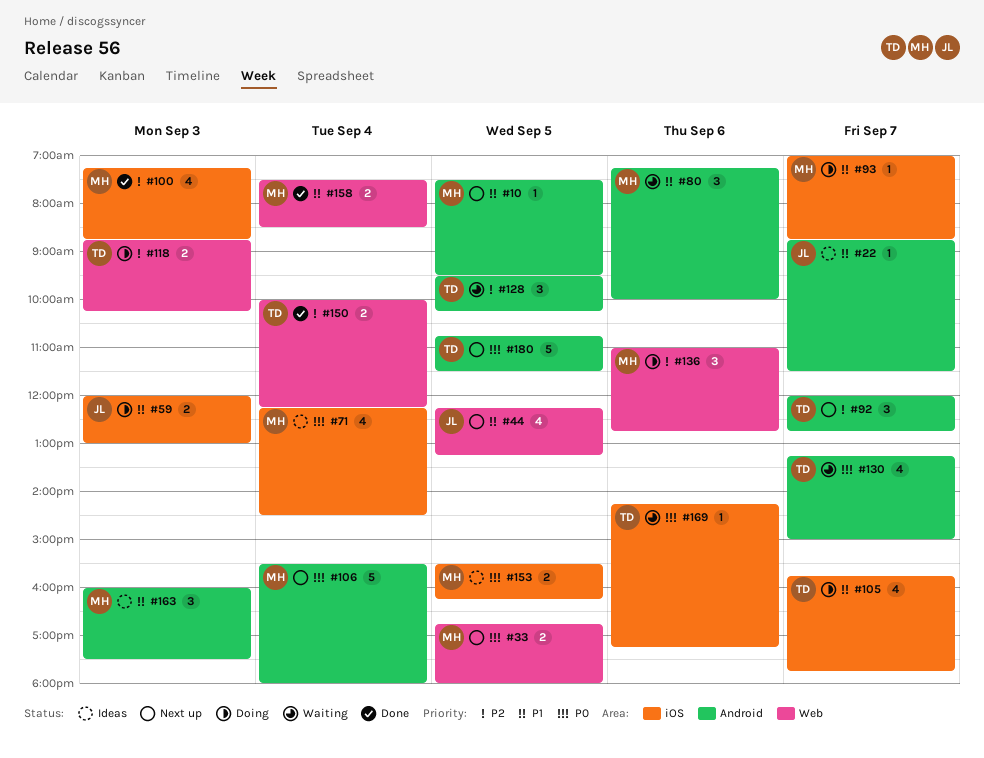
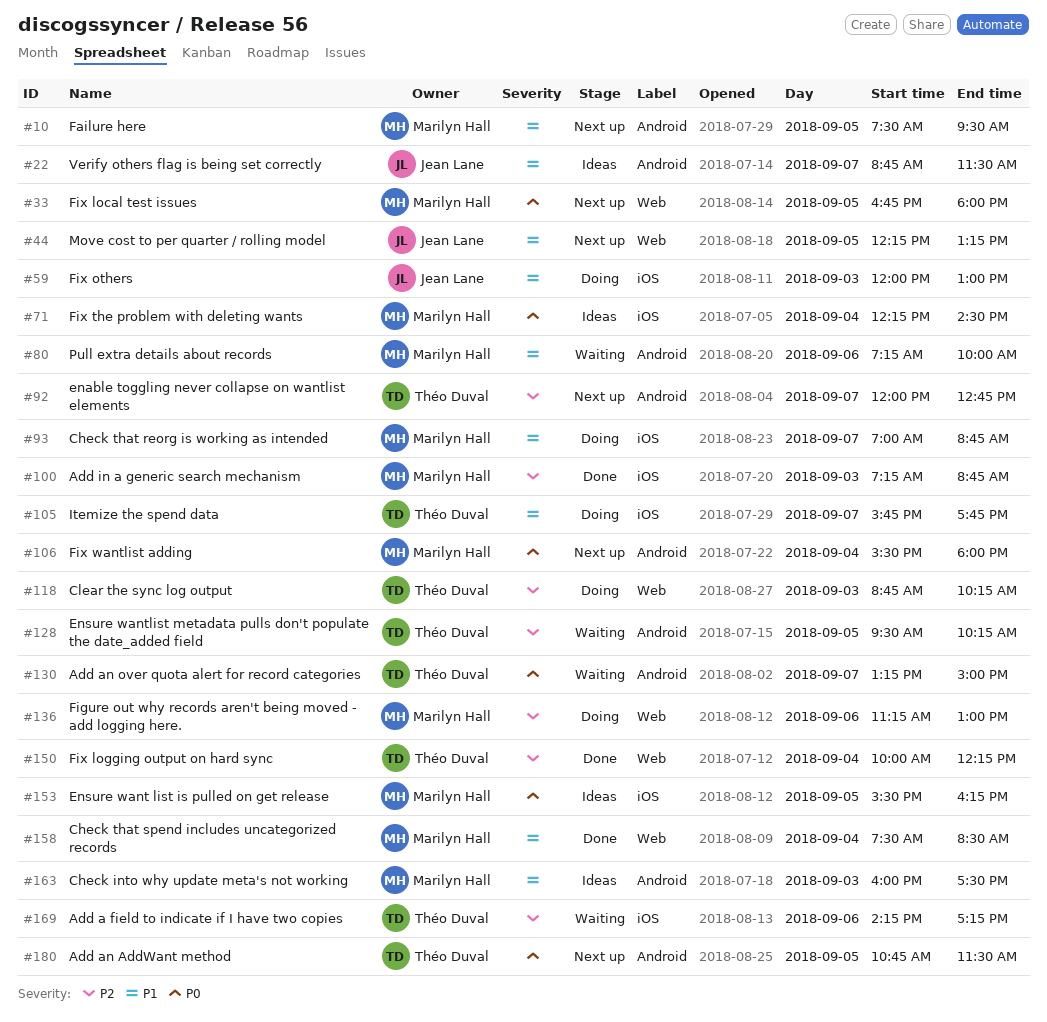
#136, begins: 11:00 -> 11:15
#136, ends: 12:45 -> 13:00
#169, priority: P0 -> P2

